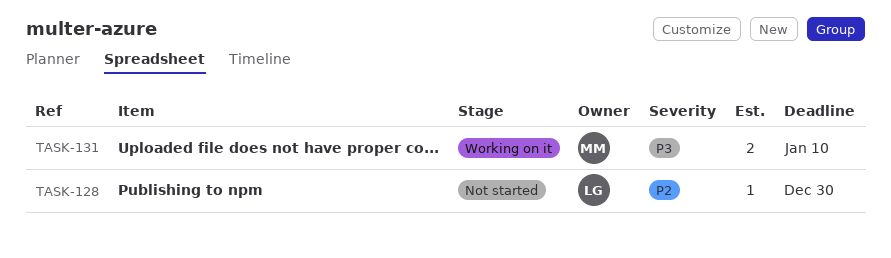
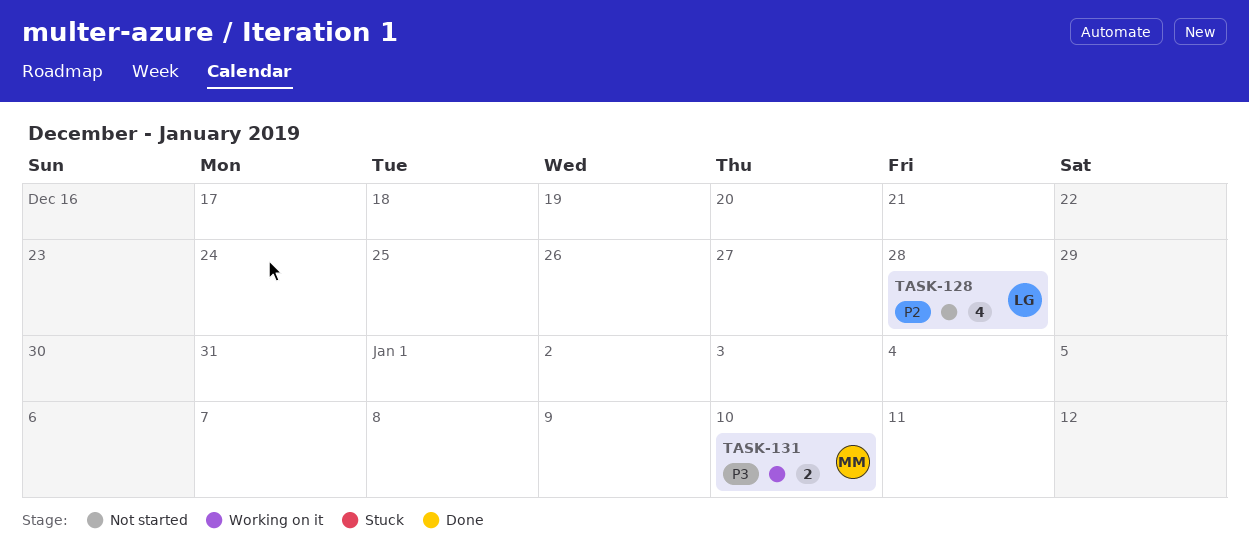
TASK-128, estimate: 1 -> 4
TASK-128, due: Dec 30 -> Dec 28

